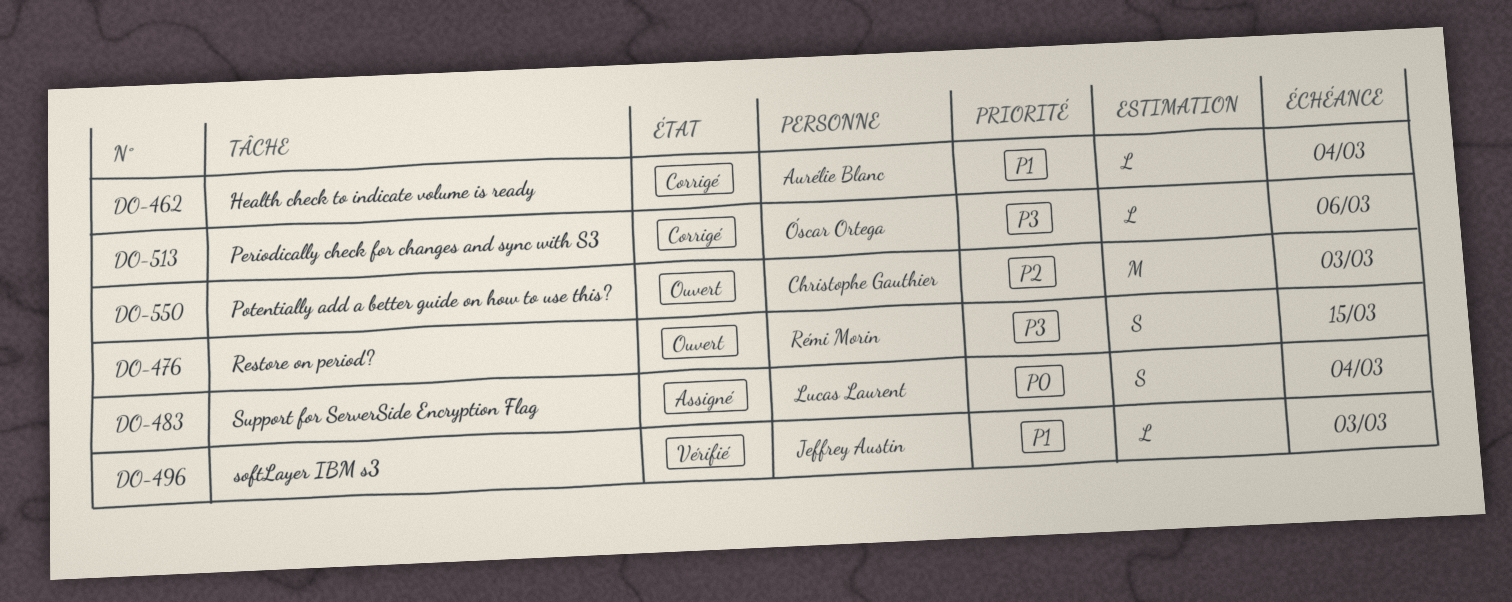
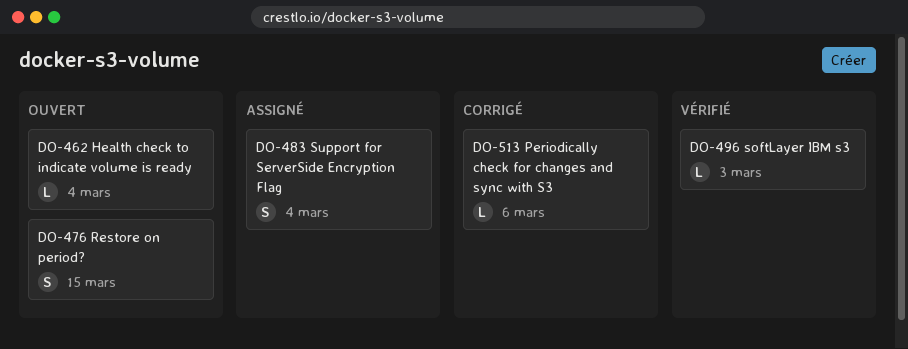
DO-462, status: Corrigé -> Ouvert
DO-550: present -> none

